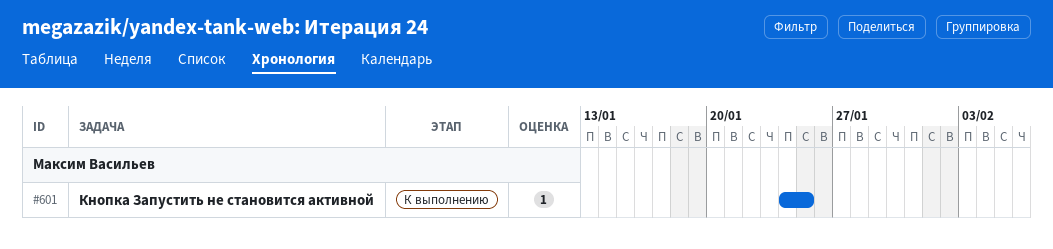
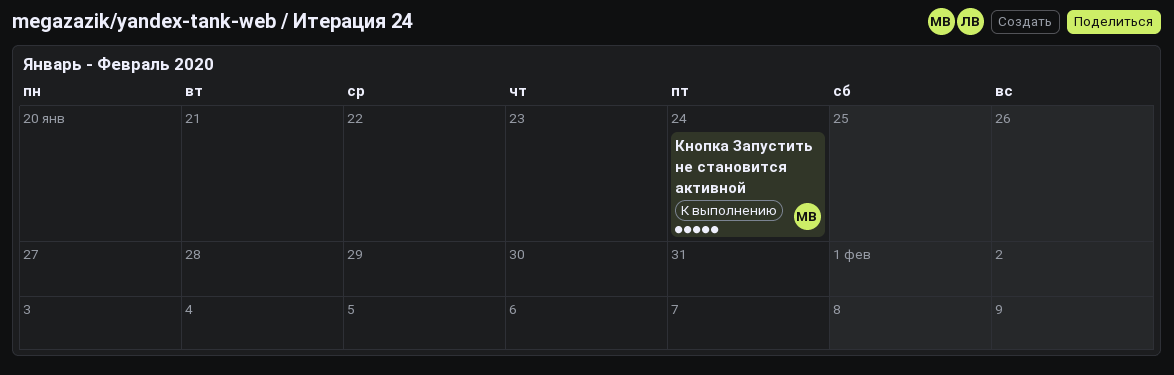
Кнопка Запустить не становится активной, estimate: 1 -> 5
Кнопка Запустить не становится активной, due: Jan 25 -> Jan 24

